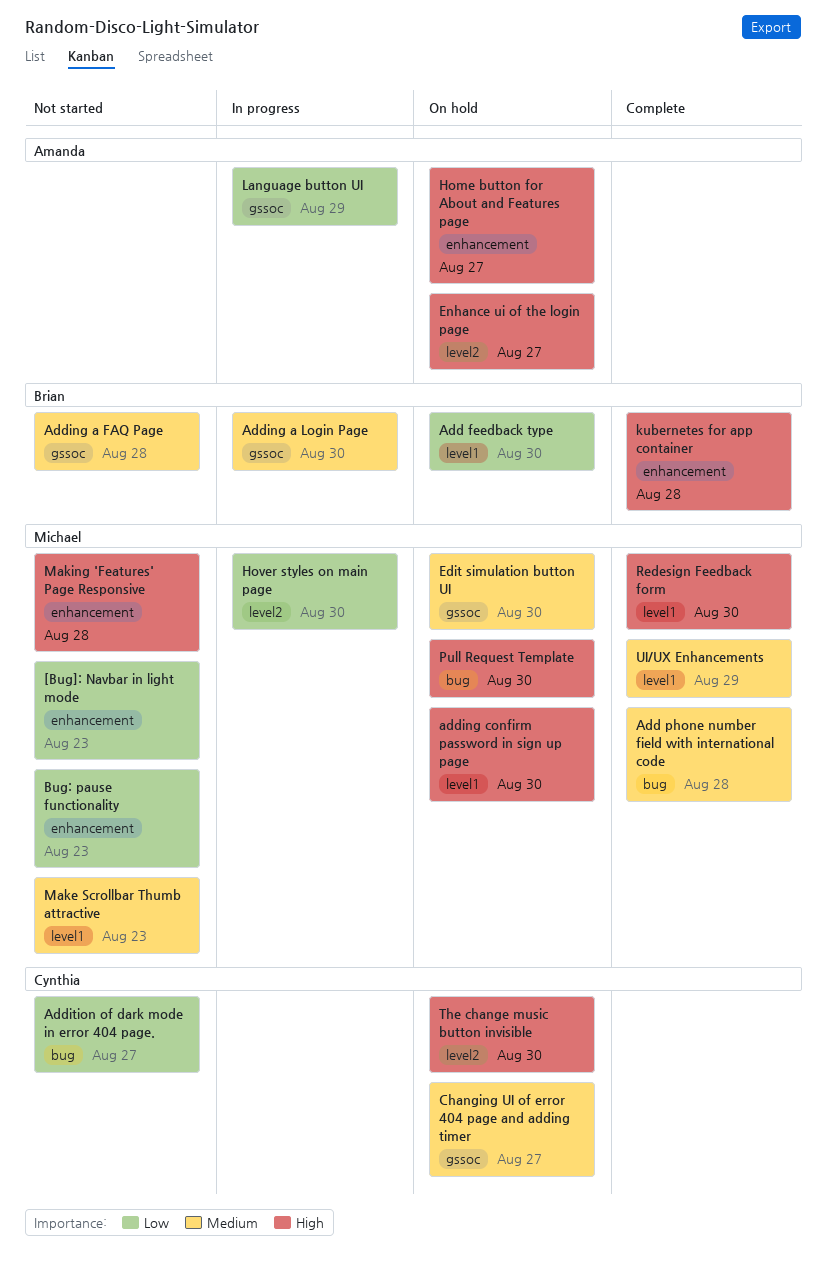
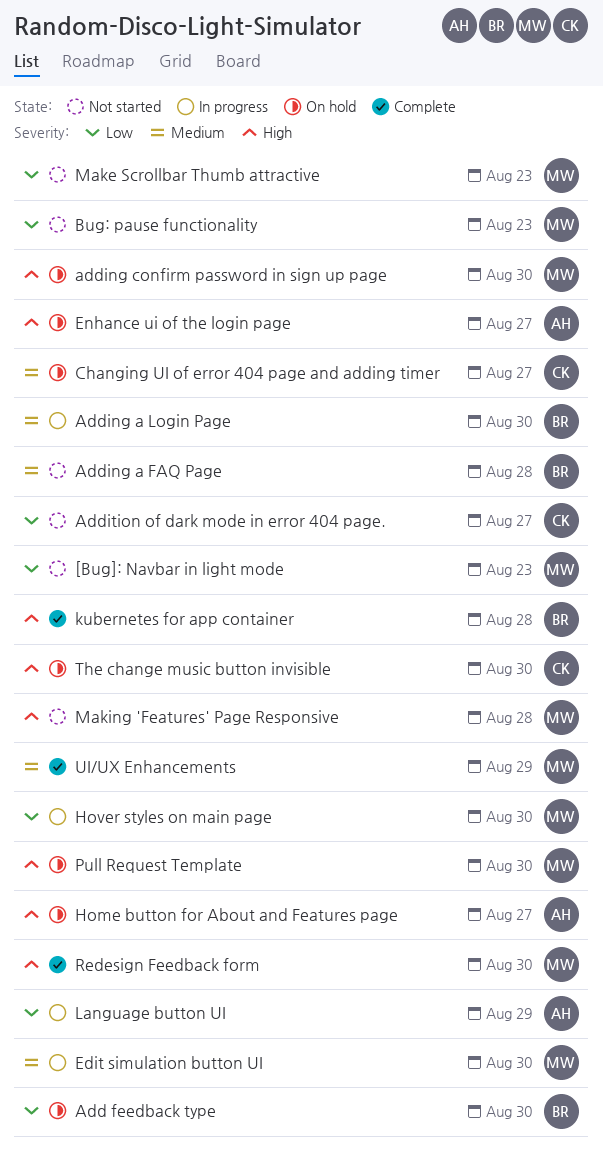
Add phone number field with international code: present -> none
Edit simulation button UI, status: On hold -> In progress
Make Scrollbar Thumb attractive, priority: Medium -> Low

